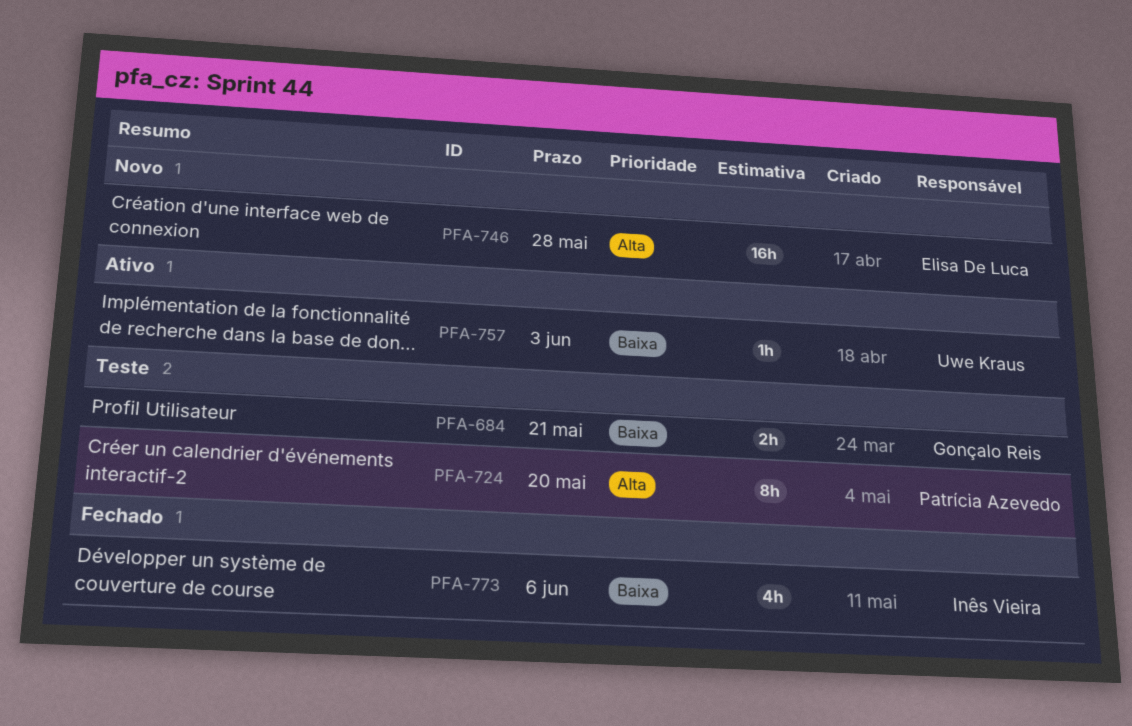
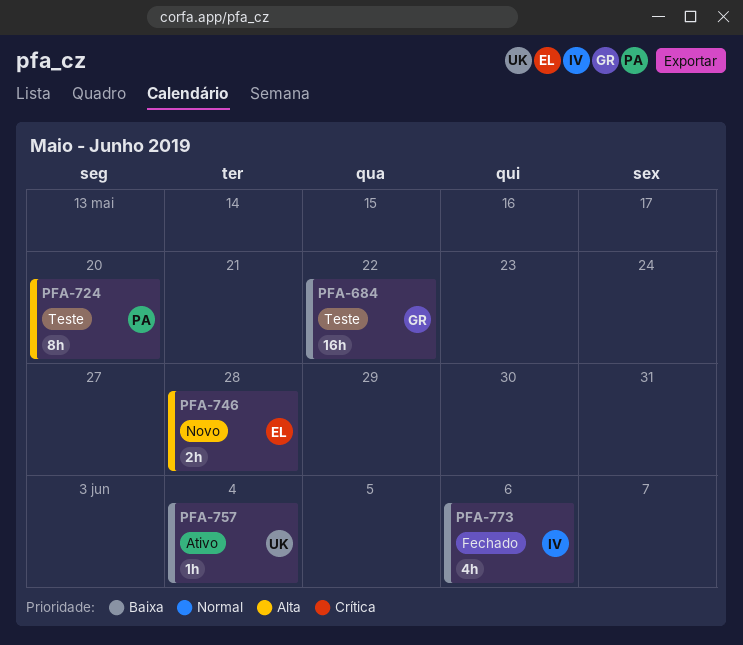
PFA-684, estimate: 2h -> 16h
PFA-684, due: May 21 -> May 22
PFA-746, estimate: 16h -> 2h
PFA-757, due: Jun 3 -> Jun 4

